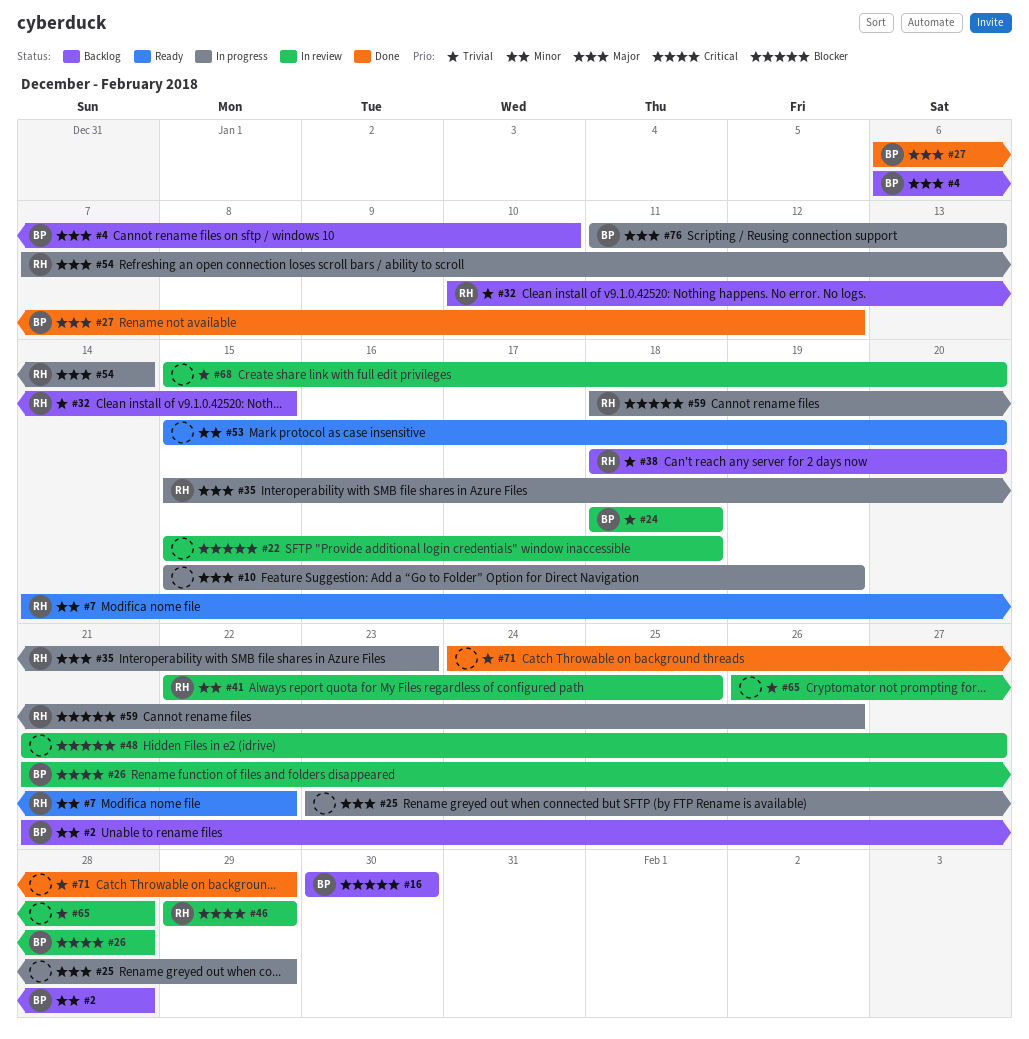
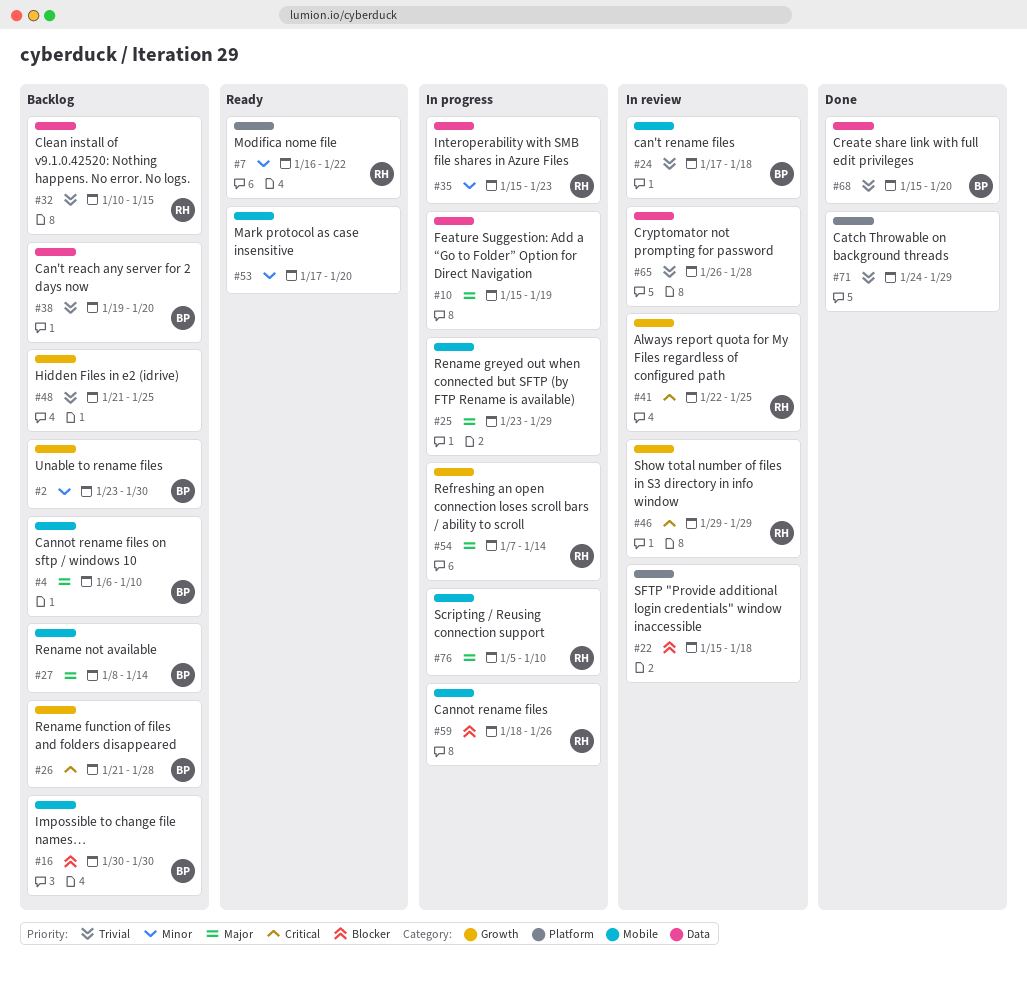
#2, start: Jan 21 -> Jan 23
#2, due: Jan 28 -> Jan 30
#7, start: Jan 14 -> Jan 16
#24, start: Jan 18 -> Jan 17
#26, status: In review -> Backlog
#27, status: Done -> Backlog
#27, start: Jan 6 -> Jan 8
#27, due: Jan 12 -> Jan 14
#35, priority: Major -> Minor
#38, owner: RH -> BP
#38, start: Jan 18 -> Jan 19
#41, priority: Minor -> Critical
#48, status: In review -> Backlog
#48, priority: Blocker -> Trivial
#48, due: Jan 27 -> Jan 25
#53, start: Jan 15 -> Jan 17
#68, status: In review -> Done
#68, owner: none -> BP
#76, owner: BP -> RH
#76, start: Jan 11 -> Jan 5
#76, due: Jan 13 -> Jan 10

